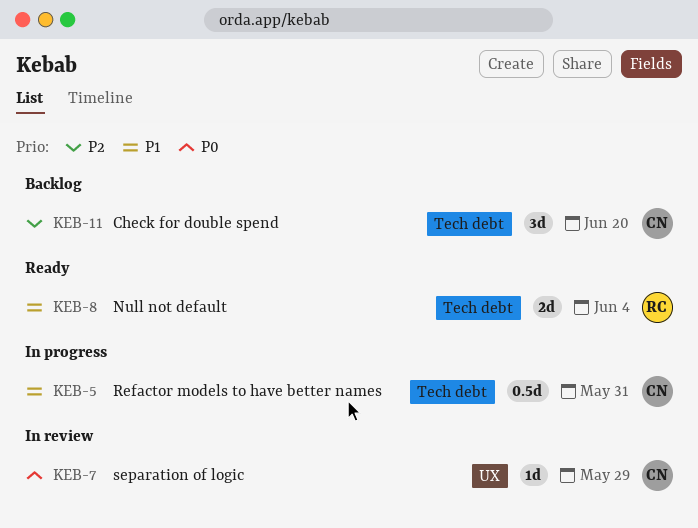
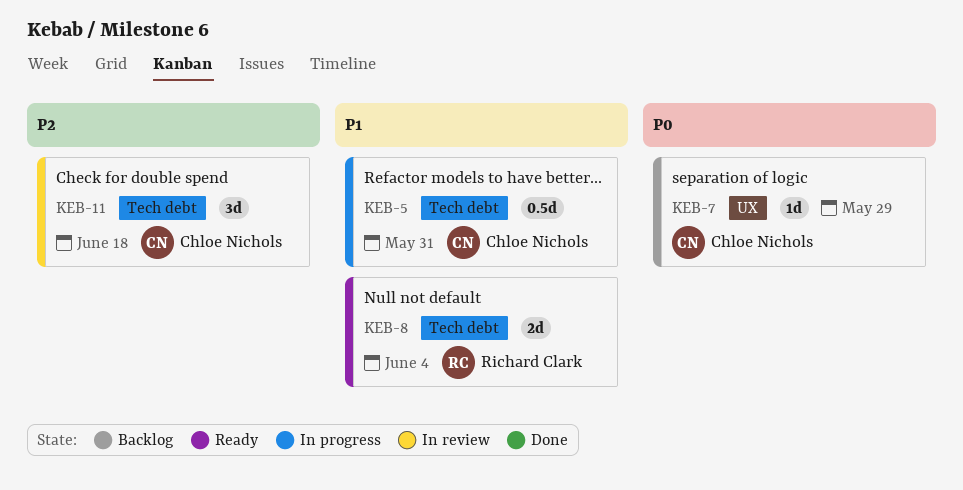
KEB-7, status: In review -> Backlog
KEB-11, status: Backlog -> In review
KEB-11, due: Jun 20 -> Jun 18

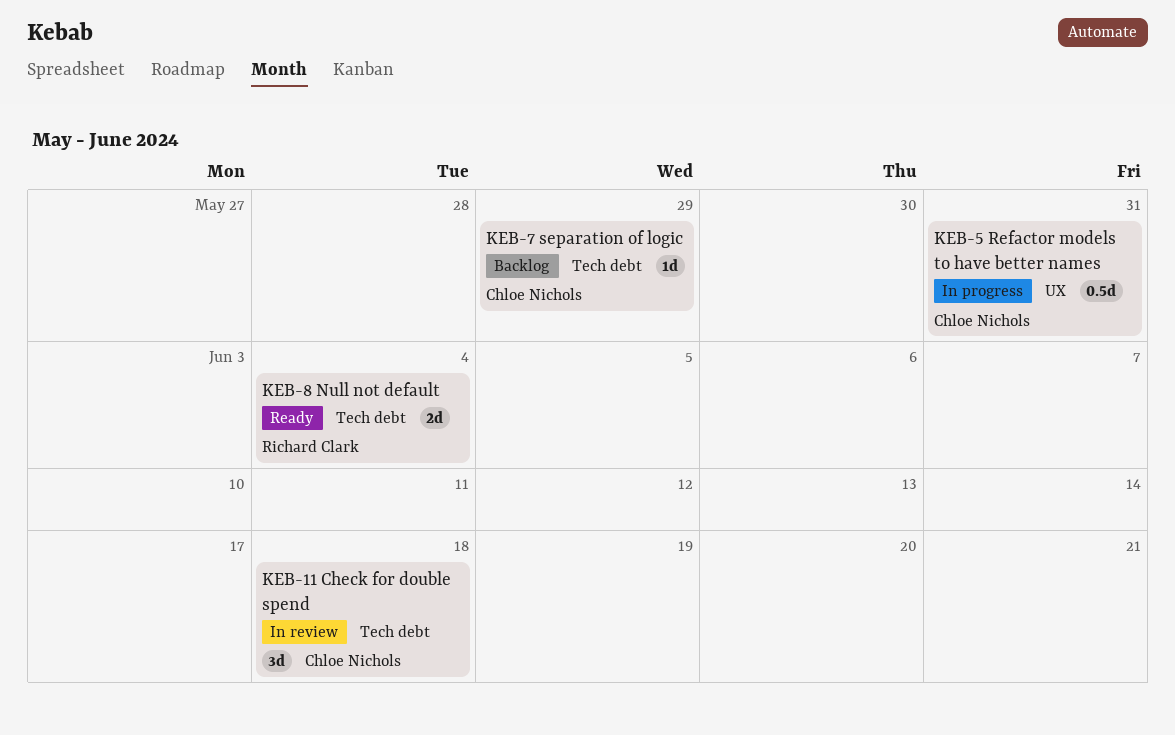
KEB-5, label: Tech debt -> UX
KEB-7, label: UX -> Tech debt

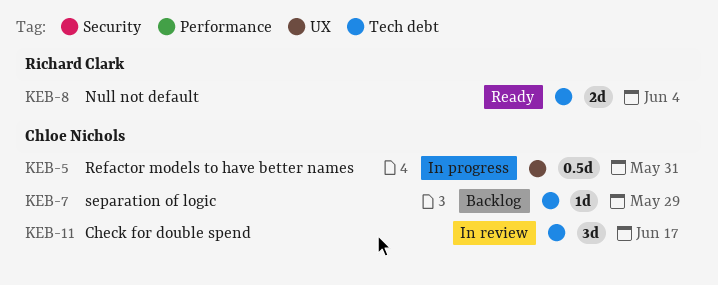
KEB-11, due: Jun 18 -> Jun 17

